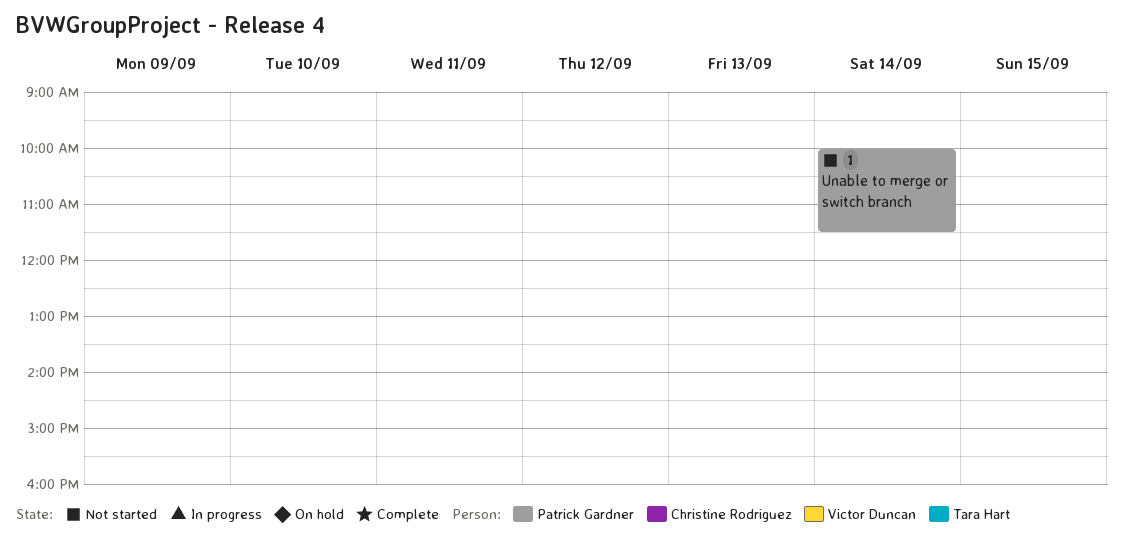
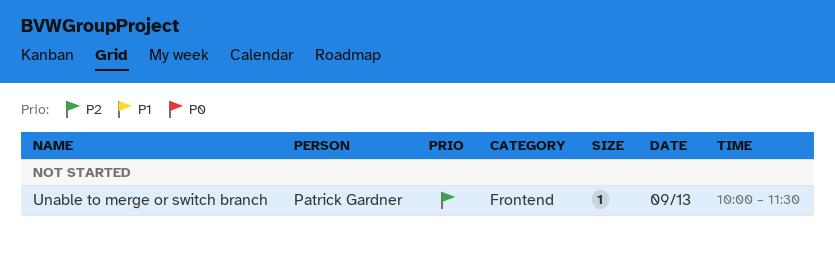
Unable to merge or switch branch, day: Sep 14 -> Sep 13

